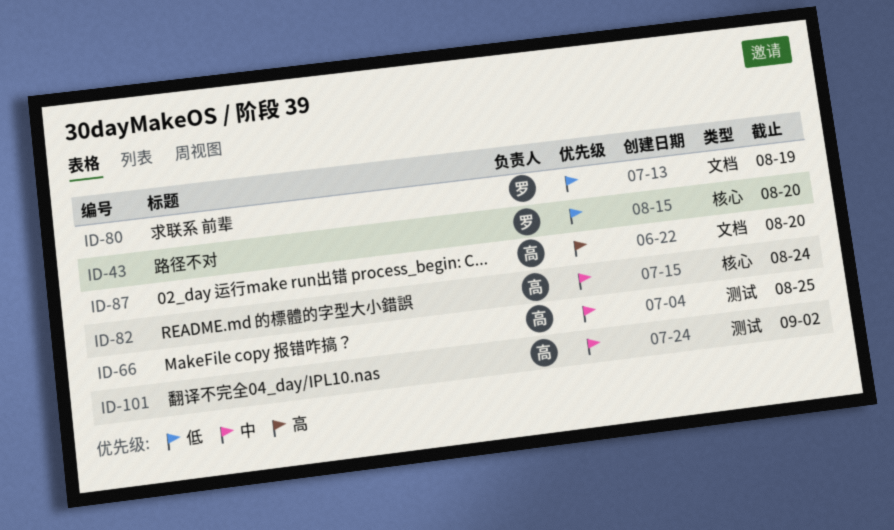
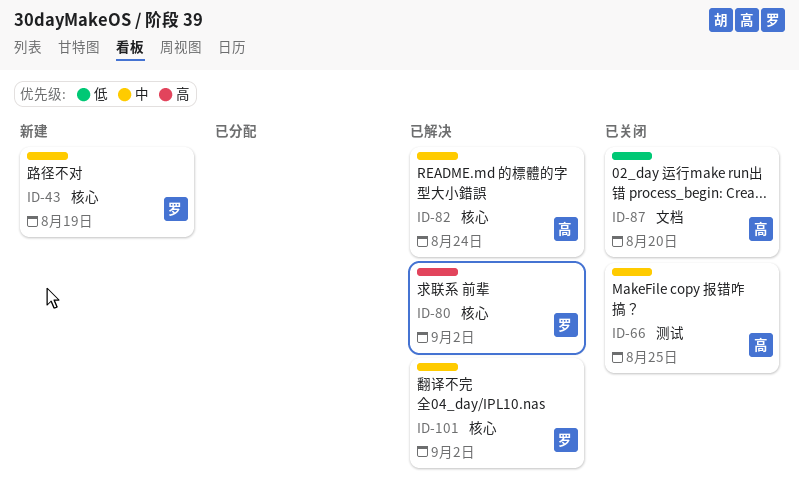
ID-43, priority: 低 -> 中
ID-43, due: Aug 20 -> Aug 19
ID-80, priority: 低 -> 高
ID-80, label: 文档 -> 核心
ID-80, due: Aug 19 -> Sep 2
ID-87, priority: 高 -> 低
ID-101, owner: 高 -> 罗
ID-101, label: 测试 -> 核心

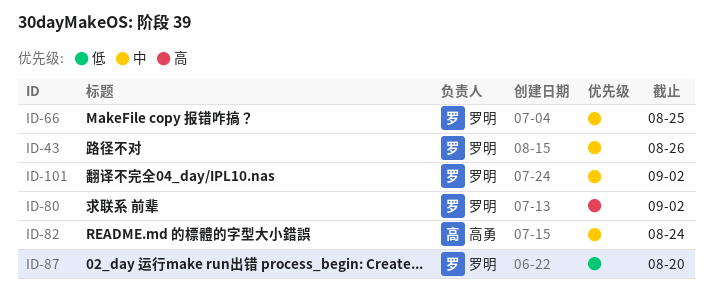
ID-43, due: Aug 19 -> Aug 26
ID-66, owner: 高勇 -> 罗明
ID-87, owner: 高勇 -> 罗明

